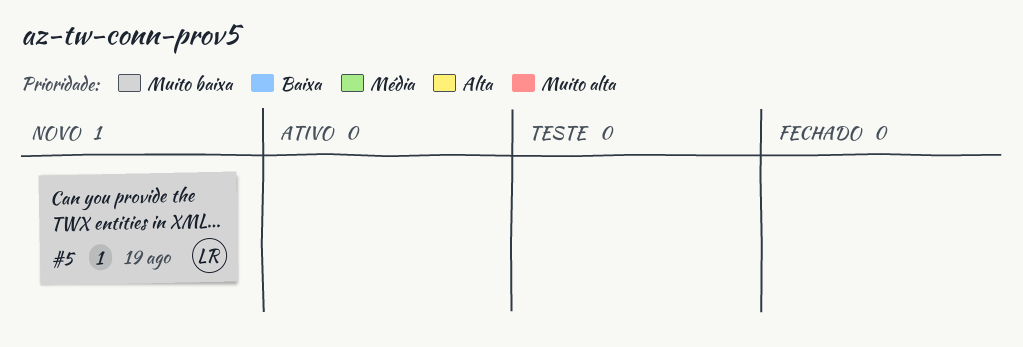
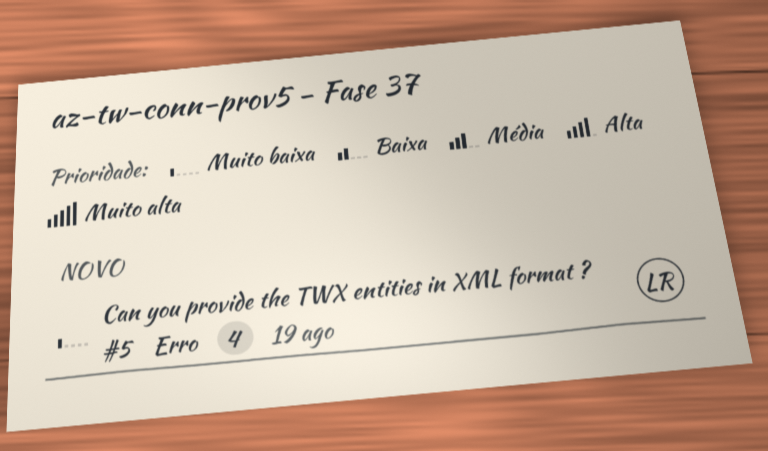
#5, estimate: 1 -> 4

